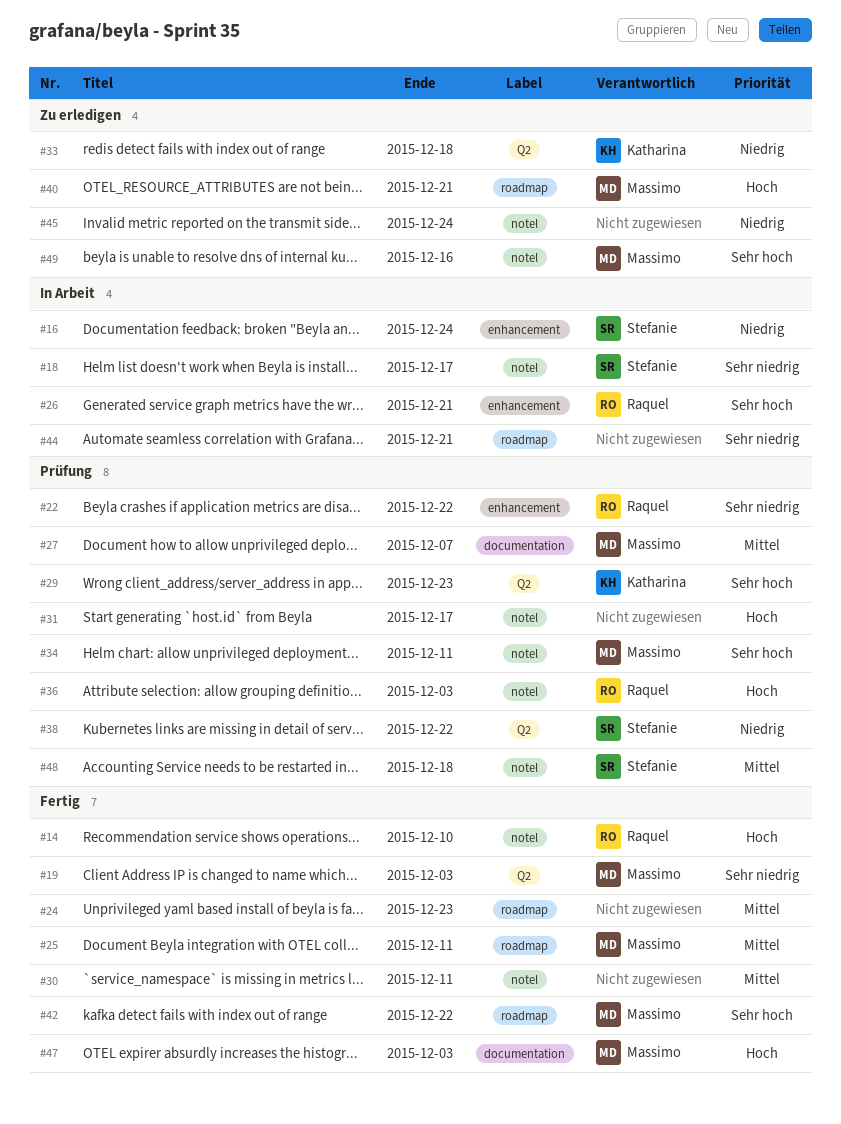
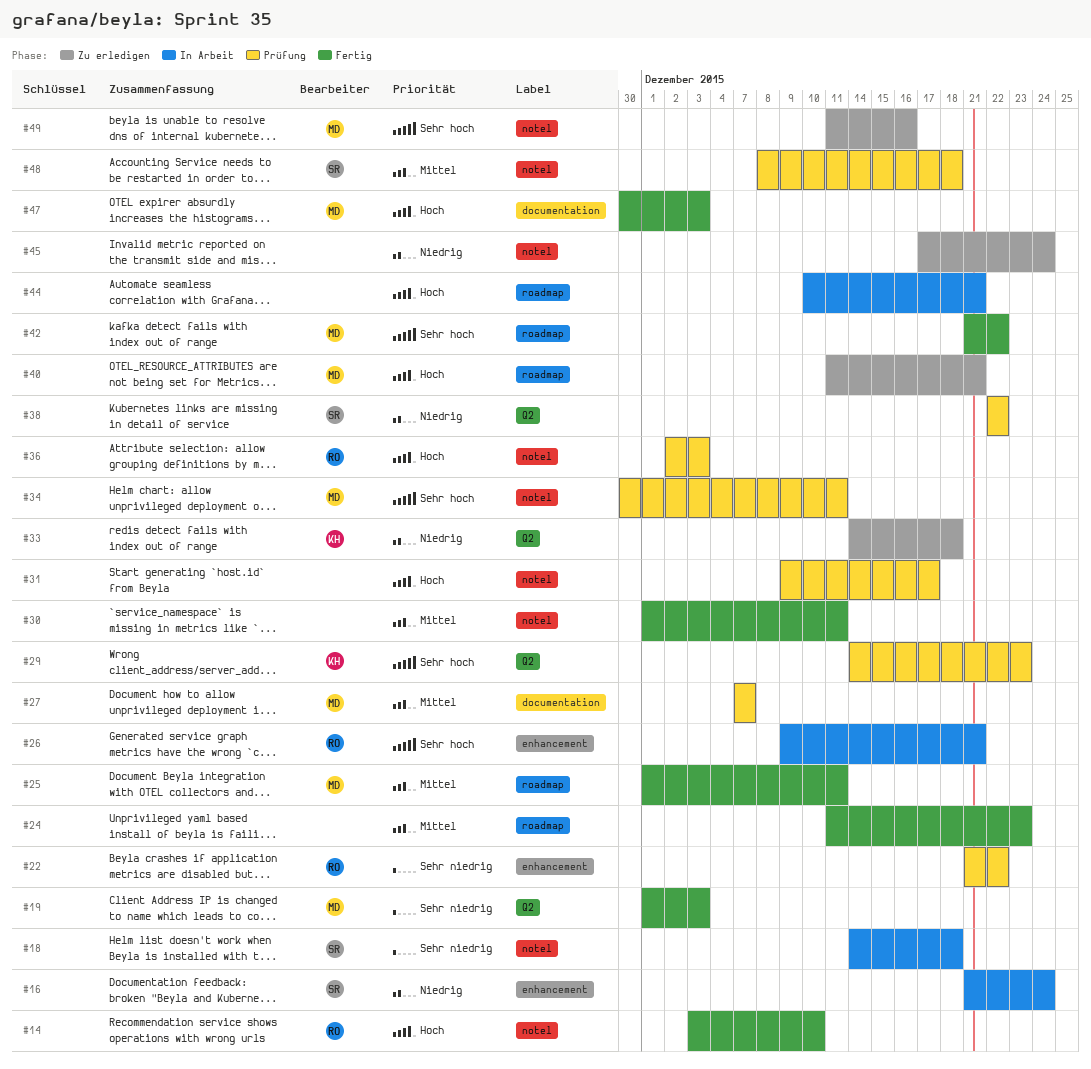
#18, due: Dec 17 -> Dec 18
#44, priority: Sehr niedrig -> Hoch

